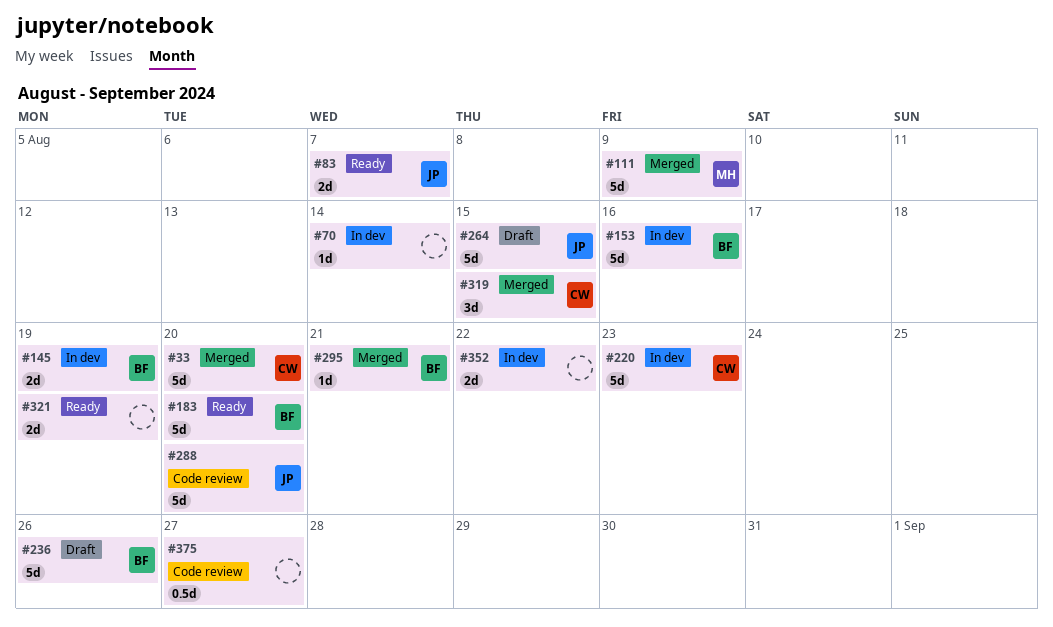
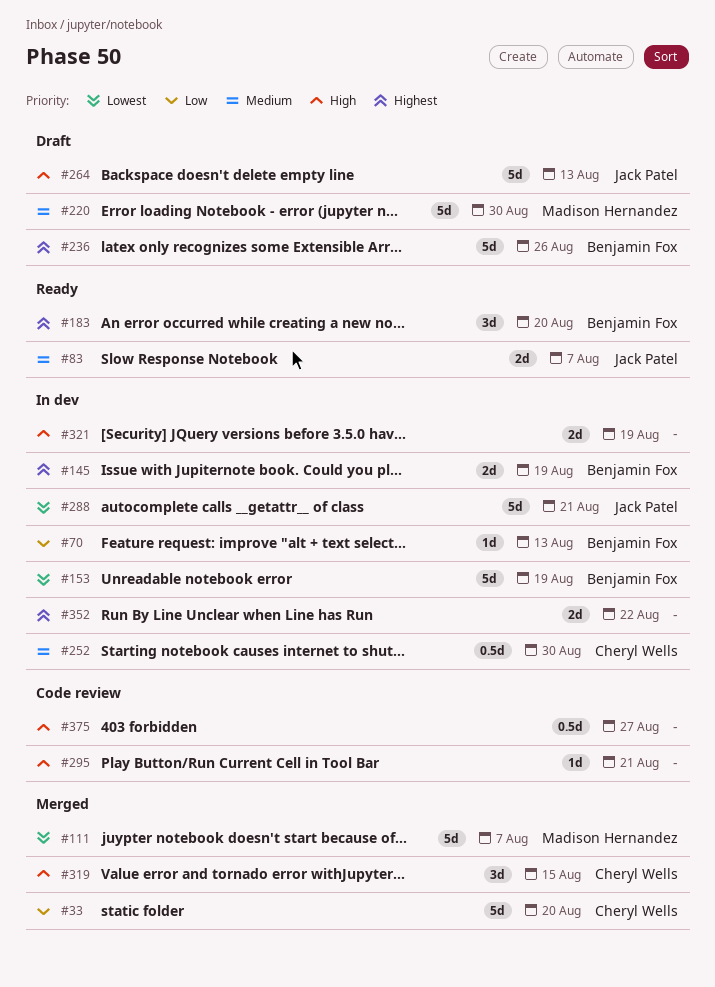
#70, owner: none -> Benjamin Fox
#70, due: Aug 14 -> Aug 13
#111, due: Aug 9 -> Aug 7
#153, due: Aug 16 -> Aug 19
#183, estimate: 5d -> 3d
#220, status: In dev -> Draft
#220, owner: Cheryl Wells -> Madison Hernandez
#220, due: Aug 23 -> Aug 30
#252: none -> present
#264, due: Aug 15 -> Aug 13
#288, status: Code review -> In dev
#288, due: Aug 20 -> Aug 21
#295, status: Merged -> Code review
#295, owner: Benjamin Fox -> none
#321, status: Ready -> In dev

